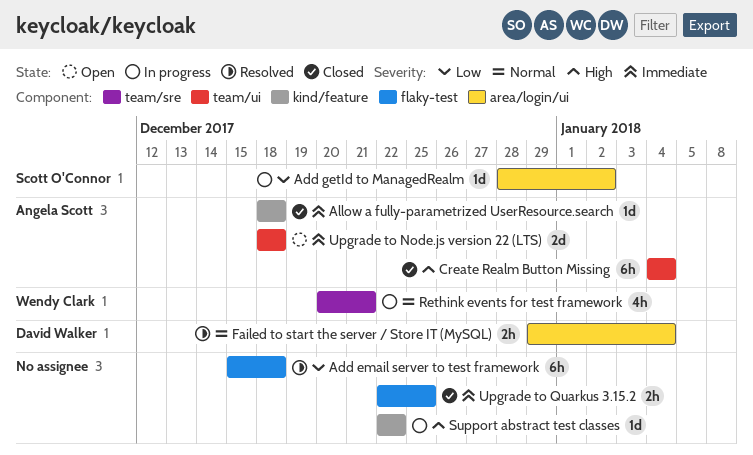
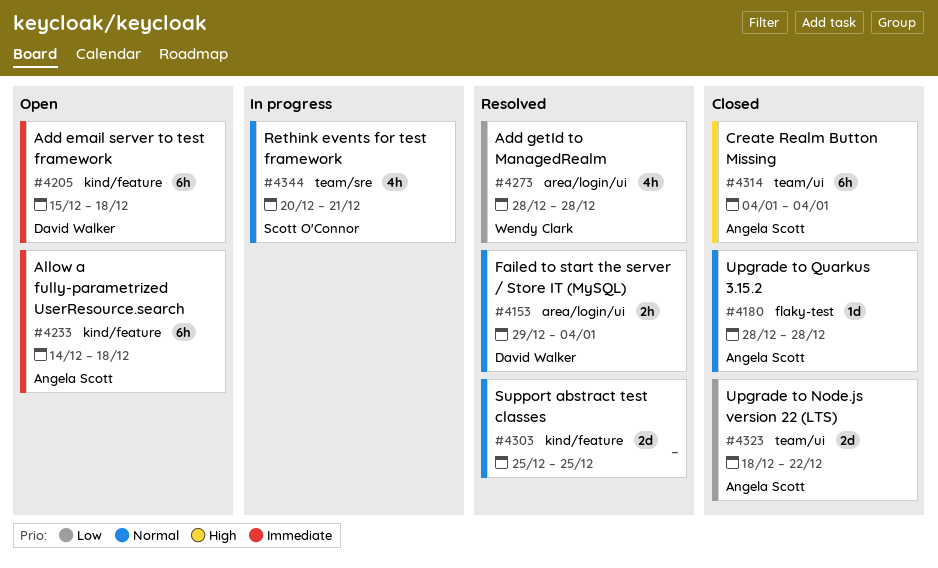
Add email server to test framework, status: Resolved -> Open
Add email server to test framework, owner: none -> David Walker
Add email server to test framework, priority: Low -> Immediate
Add email server to test framework, label: flaky-test -> kind/feature
Add getId to ManagedRealm, status: In progress -> Resolved
Add getId to ManagedRealm, owner: Scott O'Connor -> Wendy Clark
Add getId to ManagedRealm, estimate: 1d -> 4h
Add getId to ManagedRealm, due: Jan 2 -> Dec 28
Allow a fully-parametrized UserResource.search, status: Closed -> Open
Allow a fully-parametrized UserResource.search, estimate: 1d -> 6h
Allow a fully-parametrized UserResource.search, start: Dec 18 -> Dec 14
Rethink events for test framework, owner: Wendy Clark -> Scott O'Connor
Support abstract test classes, status: In progress -> Resolved
Support abstract test classes, priority: High -> Normal
Support abstract test classes, estimate: 1d -> 2d
Support abstract test classes, start: Dec 22 -> Dec 25
Support abstract test classes, due: Dec 22 -> Dec 25
Upgrade to Node.js version 22 (LTS), status: Open -> Closed
Upgrade to Node.js version 22 (LTS), priority: Immediate -> Low
Upgrade to Node.js version 22 (LTS), due: Dec 18 -> Dec 22
Upgrade to Quarkus 3.15.2, owner: none -> Angela Scott
Upgrade to Quarkus 3.15.2, priority: Immediate -> Normal
Upgrade to Quarkus 3.15.2, estimate: 2h -> 1d
Upgrade to Quarkus 3.15.2, start: Dec 22 -> Dec 28
Upgrade to Quarkus 3.15.2, due: Dec 25 -> Dec 28

